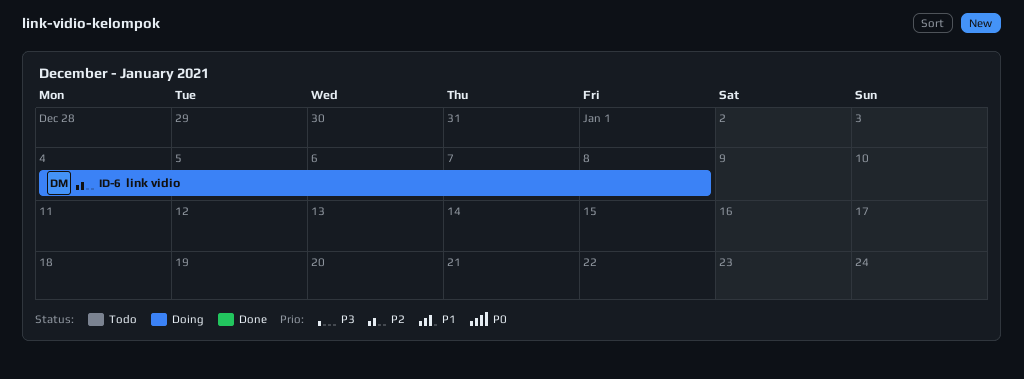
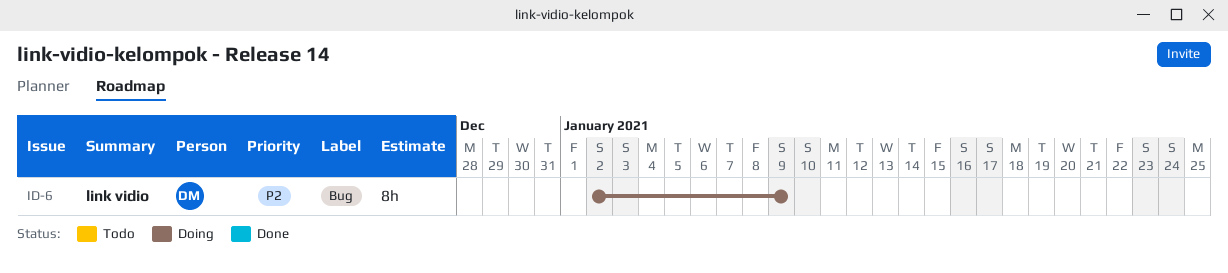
ID-6, start: Jan 4 -> Jan 2
ID-6, due: Jan 8 -> Jan 9

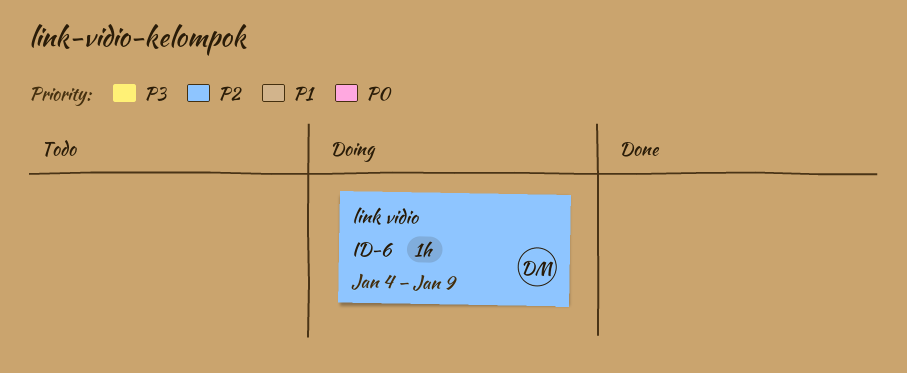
ID-6, estimate: 8h -> 1h
ID-6, start: Jan 2 -> Jan 4

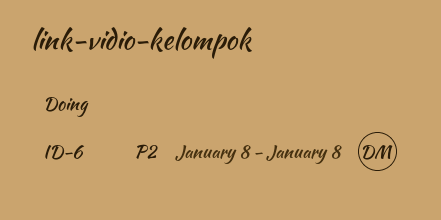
ID-6, start: Jan 4 -> Jan 8
ID-6, due: Jan 9 -> Jan 8

